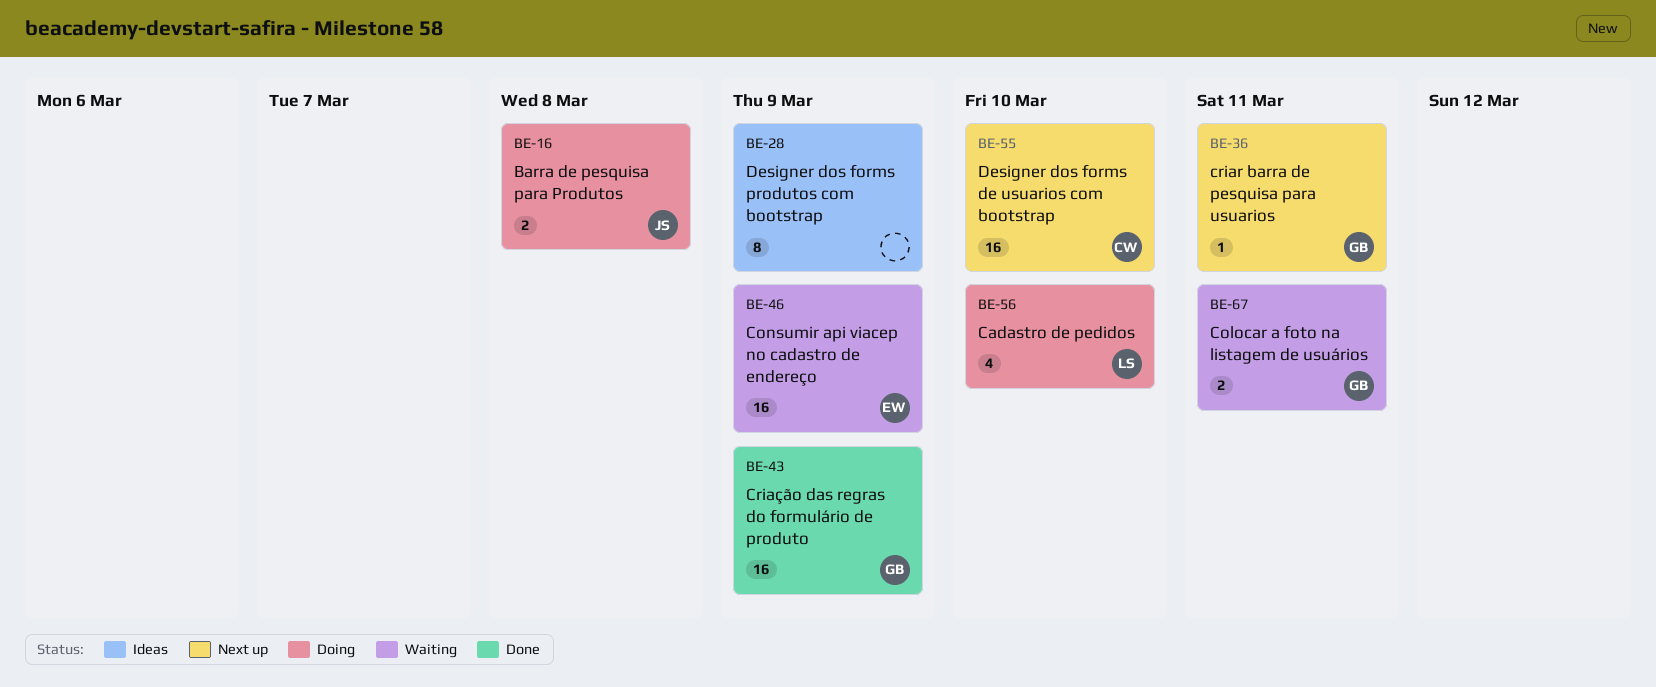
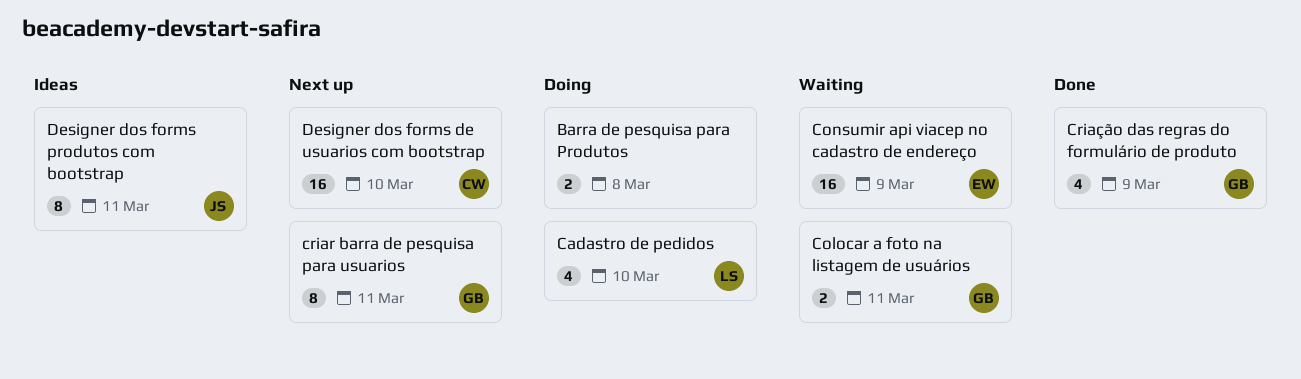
Barra de pesquisa para Produtos, owner: JS -> none
criar barra de pesquisa para usuarios, estimate: 1 -> 8
Criação das regras do formulário de produto, estimate: 16 -> 4
Designer dos forms produtos com bootstrap, owner: none -> JS
Designer dos forms produtos com bootstrap, due: Mar 9 -> Mar 11

